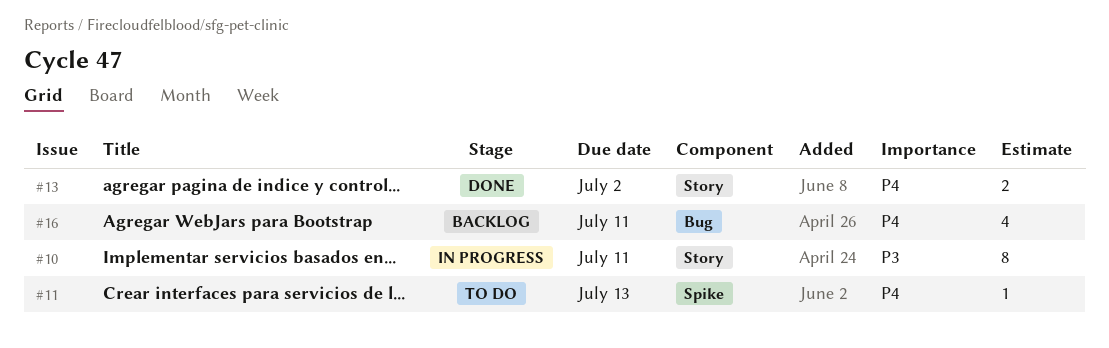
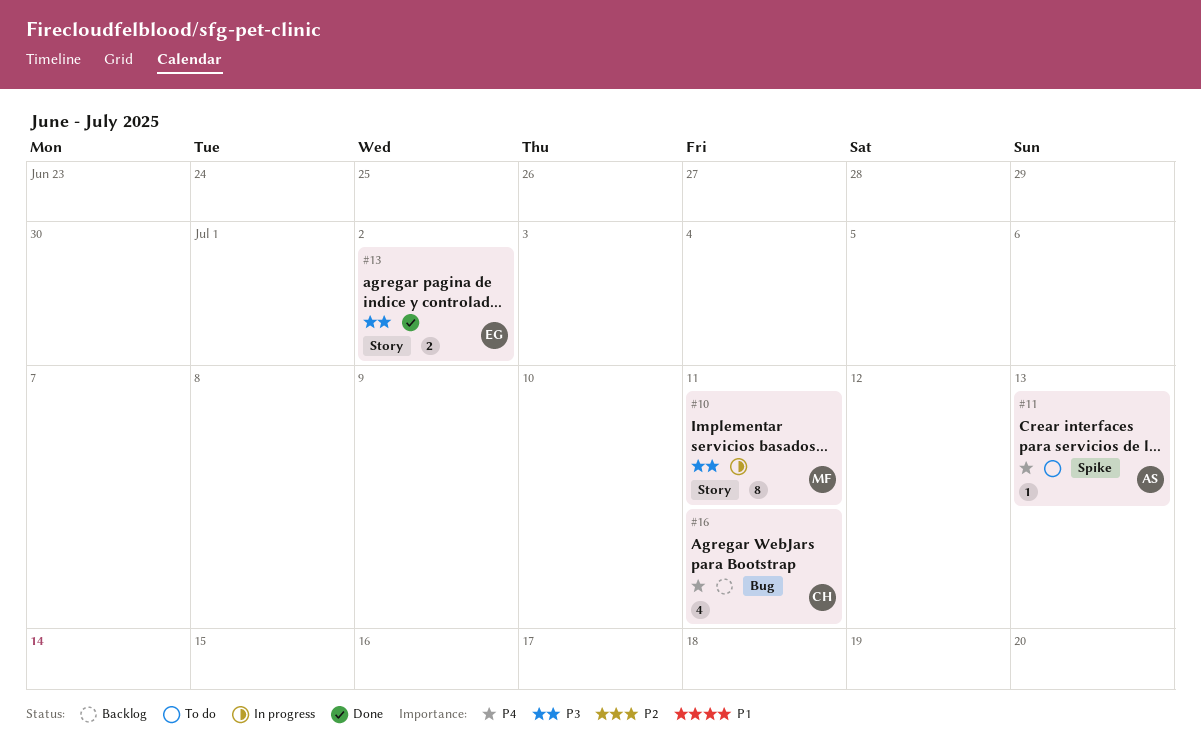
#13, priority: P4 -> P3

